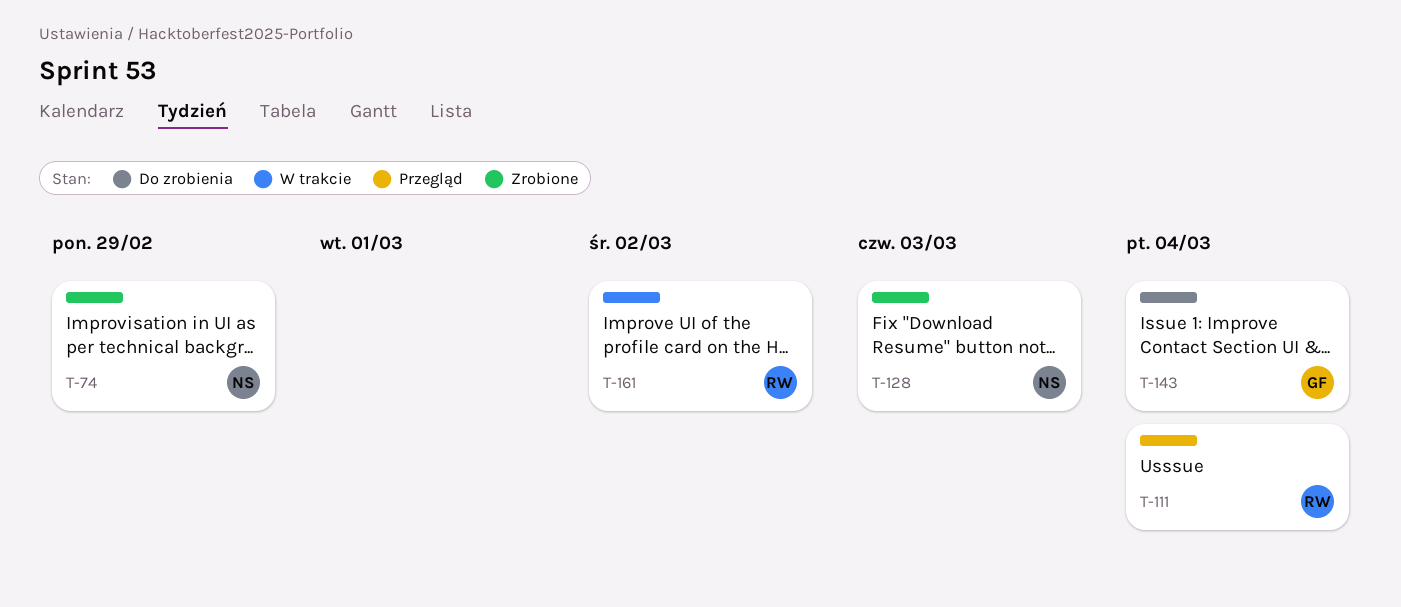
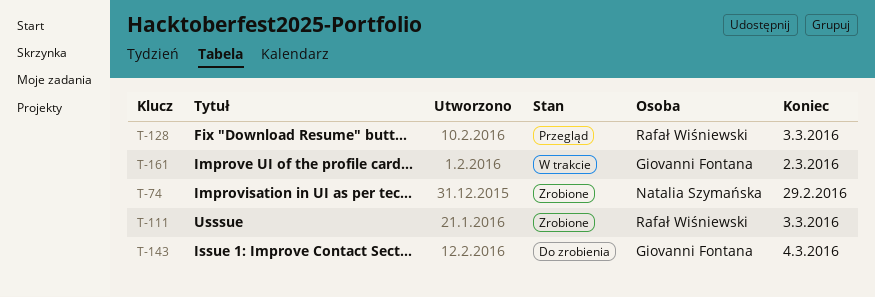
T-111, status: Przegląd -> Zrobione
T-111, due: Mar 4 -> Mar 3
T-128, status: Zrobione -> Przegląd
T-128, owner: Natalia Szymańska -> Rafał Wiśniewski
T-161, owner: Rafał Wiśniewski -> Giovanni Fontana

